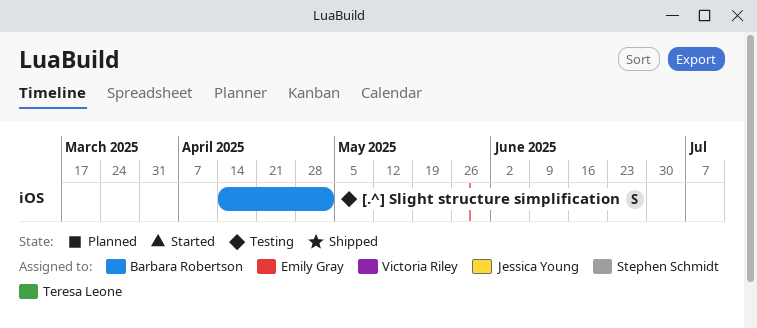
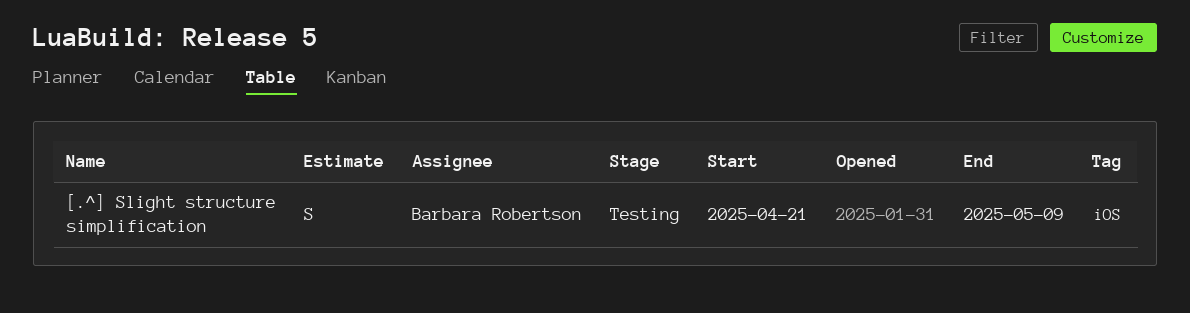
[.^] Slight structure simplification, start: Apr 14 -> Apr 21
[.^] Slight structure simplification, due: May 2 -> May 9

